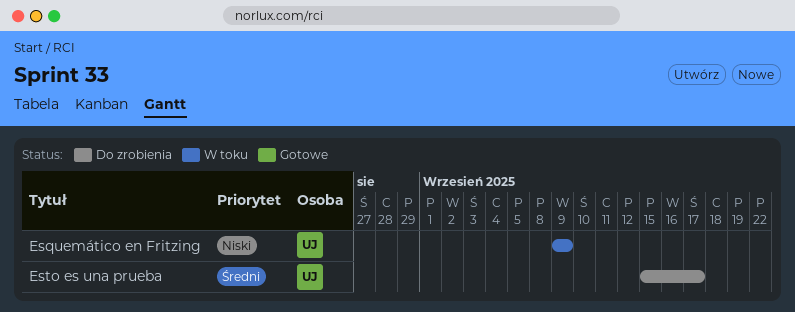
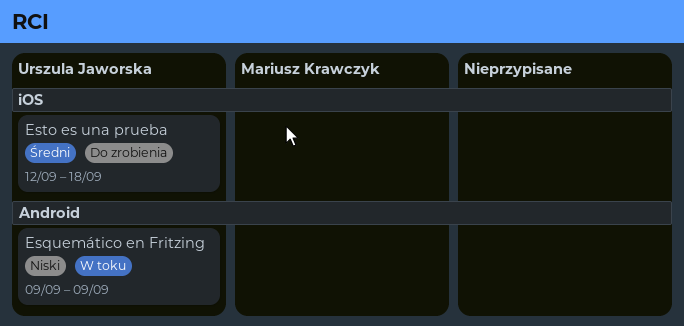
Esto es una prueba, start: Sep 15 -> Sep 12
Esto es una prueba, due: Sep 17 -> Sep 18

